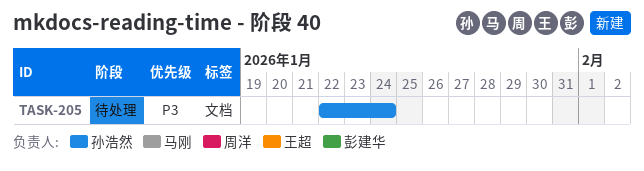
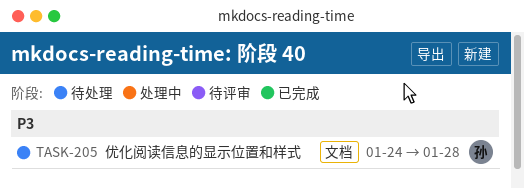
TASK-205, start: Jan 22 -> Jan 24
TASK-205, due: Jan 24 -> Jan 28

